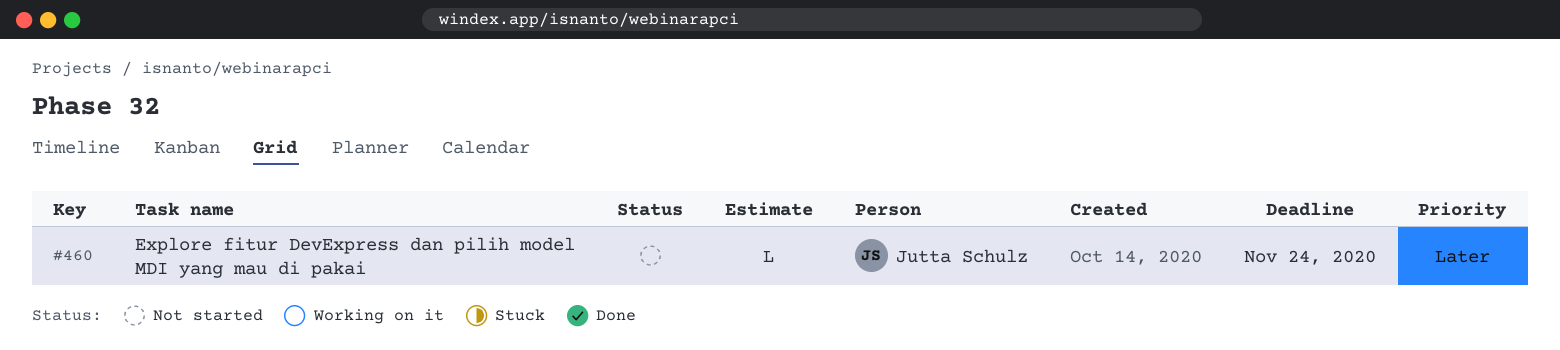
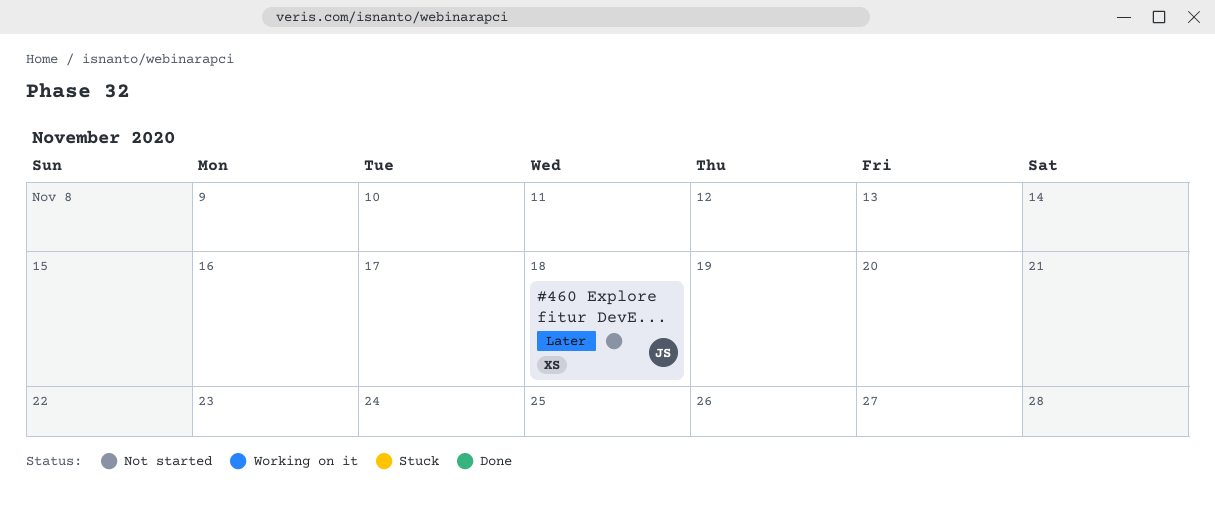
#460, estimate: L -> XS
#460, due: Nov 24 -> Nov 18

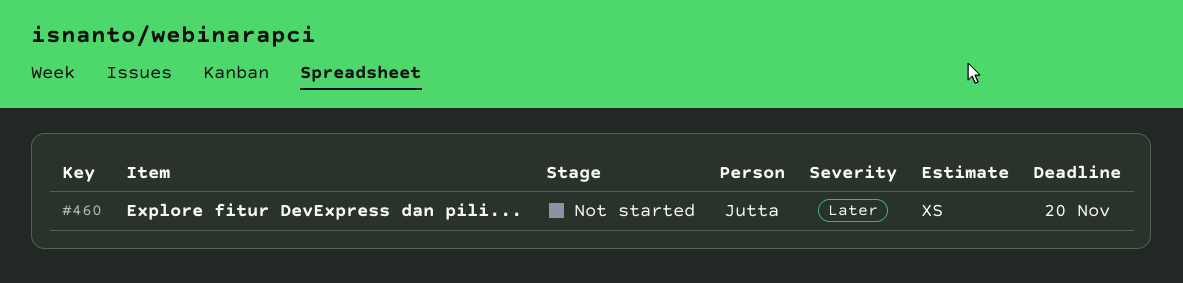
#460, due: Nov 18 -> Nov 20

